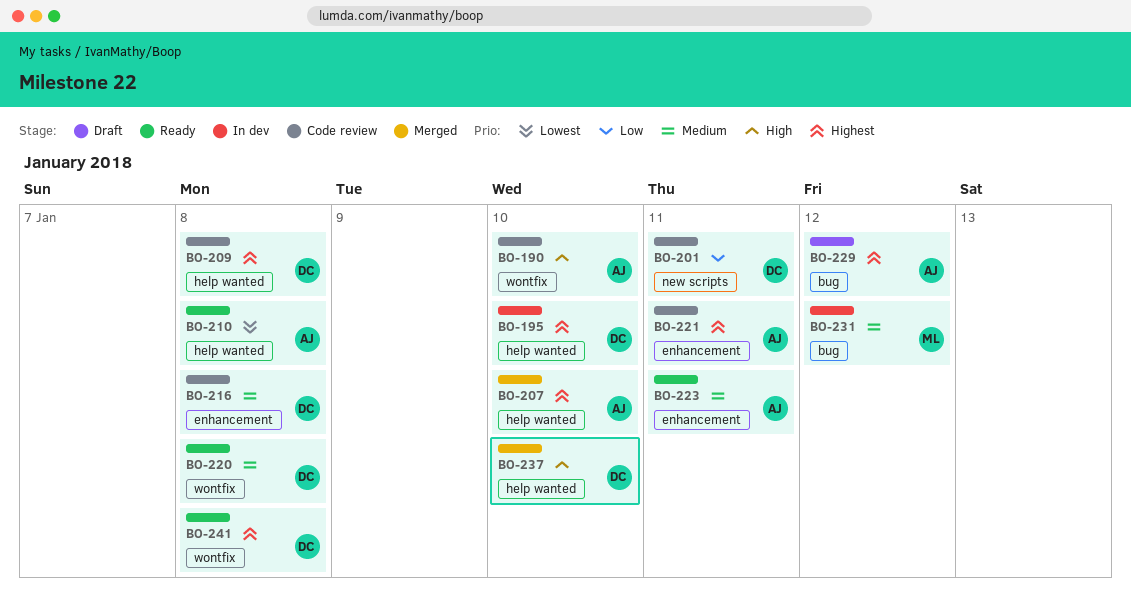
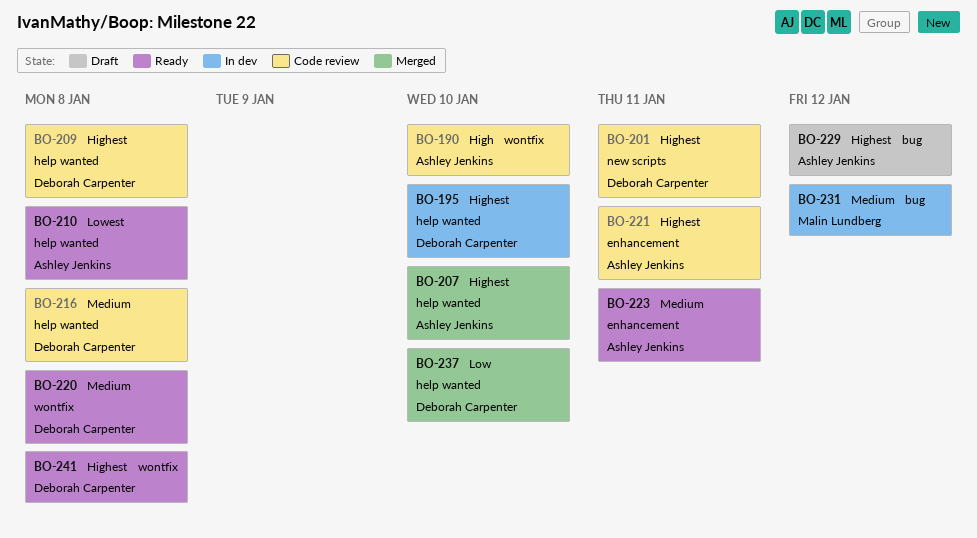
BO-201, priority: Low -> Highest
BO-216, label: enhancement -> help wanted
BO-237, priority: High -> Low

